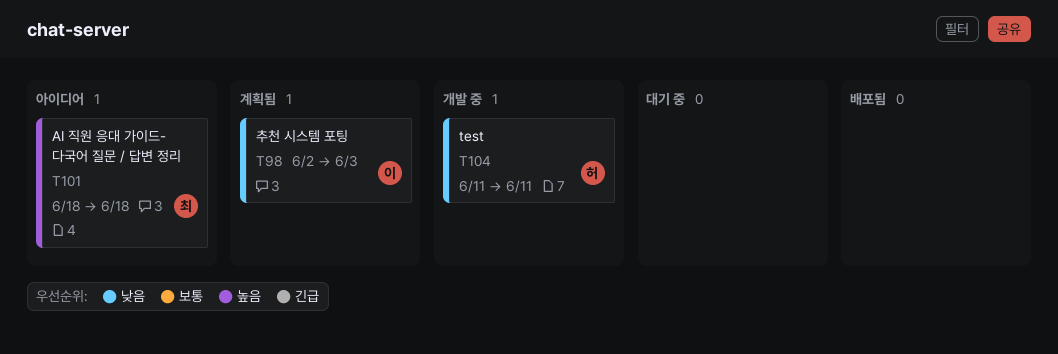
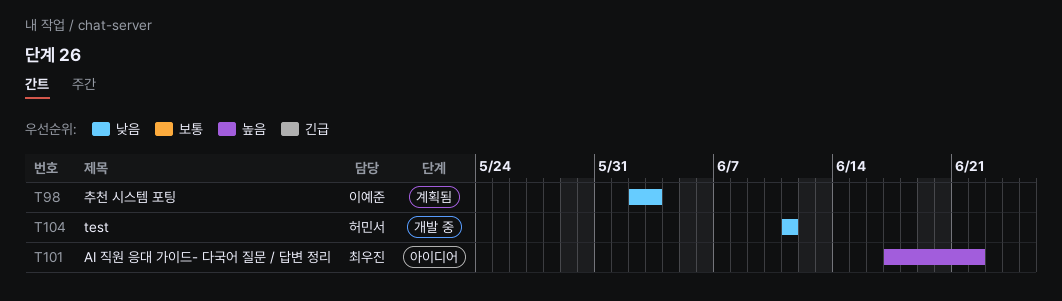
T101, start: Jun 18 -> Jun 17
T101, due: Jun 18 -> Jun 22

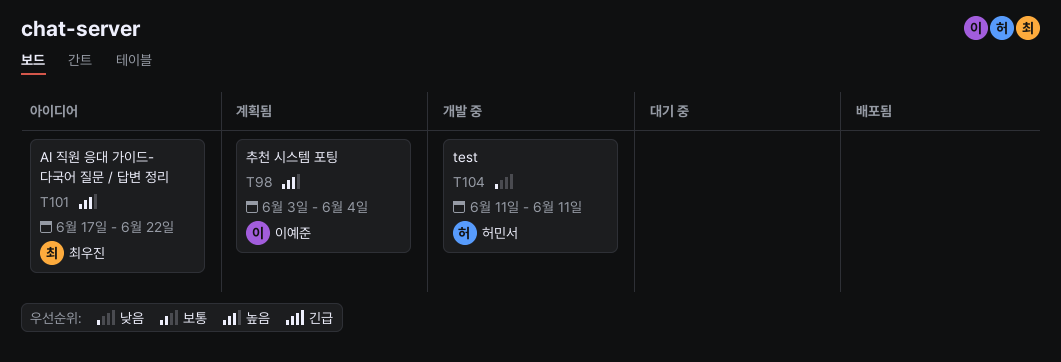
T98, priority: 낮음 -> 높음
T98, start: Jun 2 -> Jun 3
T98, due: Jun 3 -> Jun 4

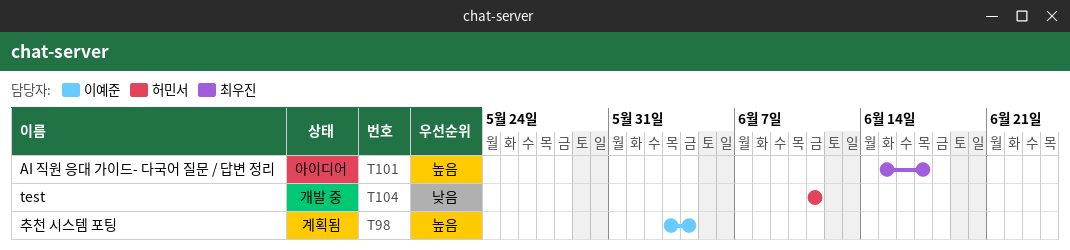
T101, start: Jun 17 -> Jun 15
T101, due: Jun 22 -> Jun 17

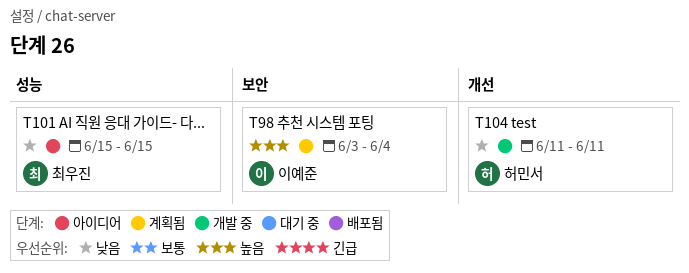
T101, priority: 높음 -> 낮음
T101, due: Jun 17 -> Jun 15

